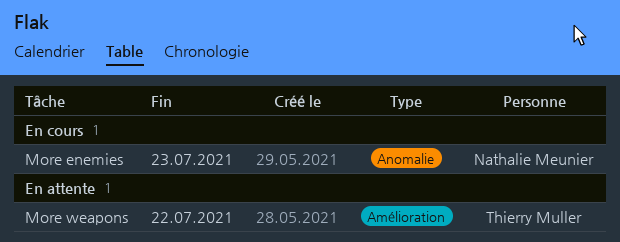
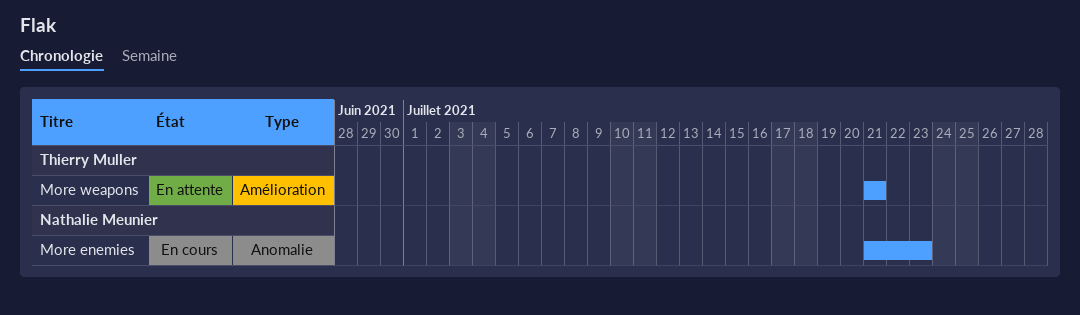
More weapons, due: Jul 22 -> Jul 21

